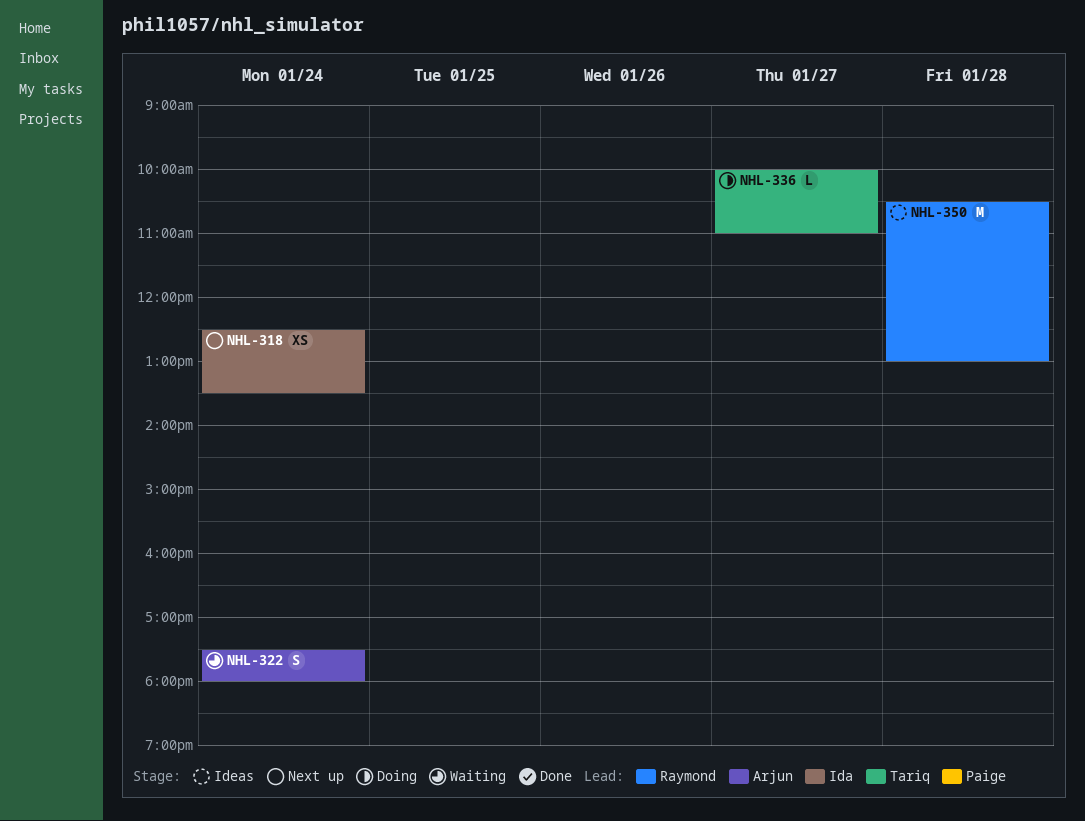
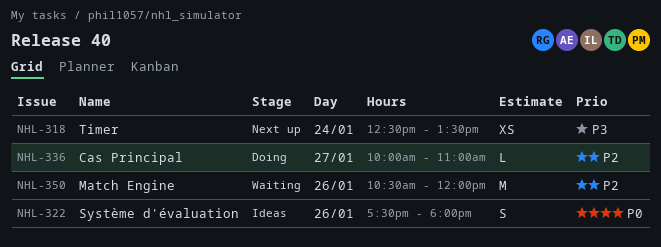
NHL-322, status: Waiting -> Ideas
NHL-322, day: Jan 24 -> Jan 26
NHL-350, status: Ideas -> Waiting
NHL-350, day: Jan 28 -> Jan 26
NHL-350, ends: 13:00 -> 12:00

